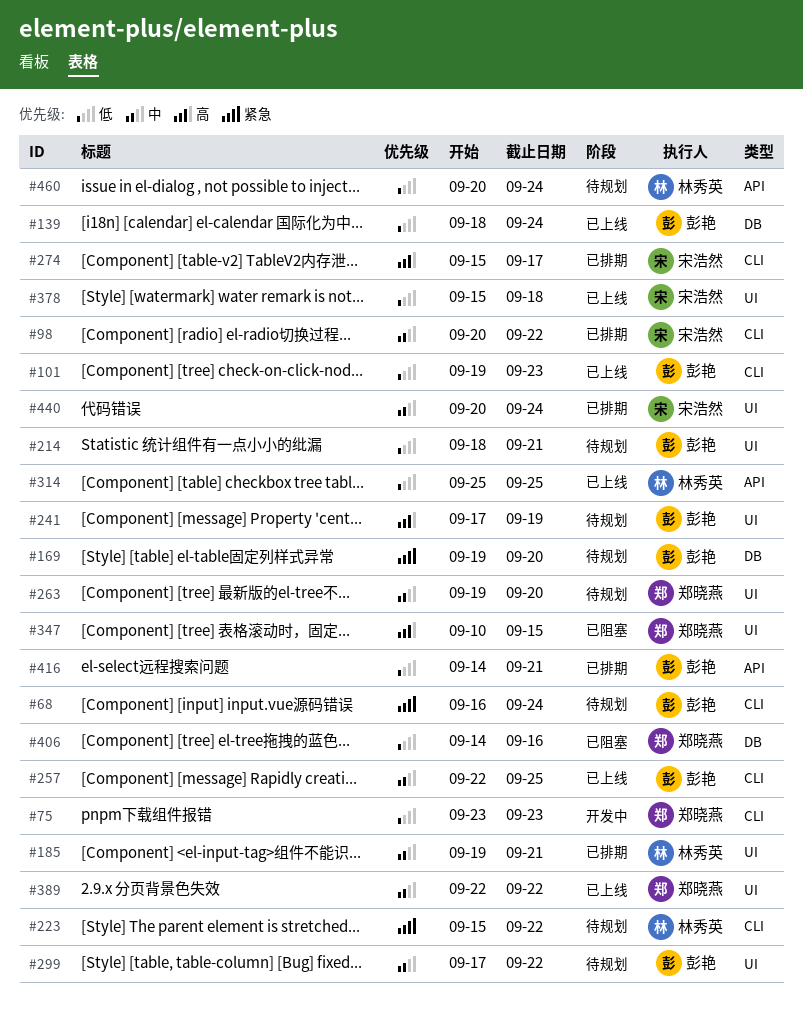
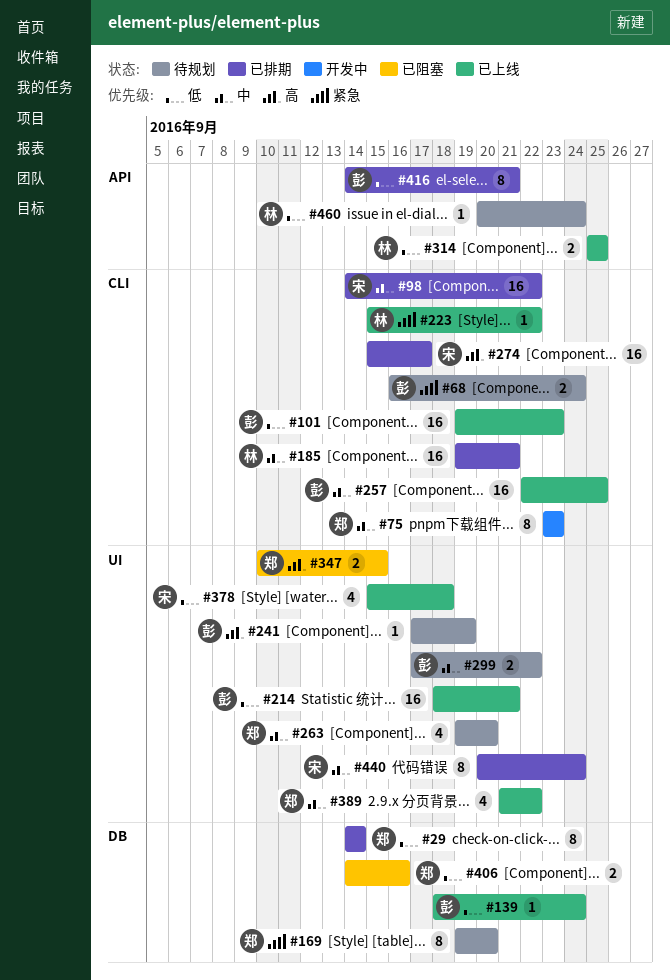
#29: none -> present
#75, priority: 低 -> 中
#98, start: Sep 20 -> Sep 14
#169, owner: 彭艳 -> 郑晓燕
#185, label: UI -> CLI
#214, status: 待规划 -> 已上线
#223, status: 待规划 -> 已上线
#389, start: Sep 22 -> Sep 21

